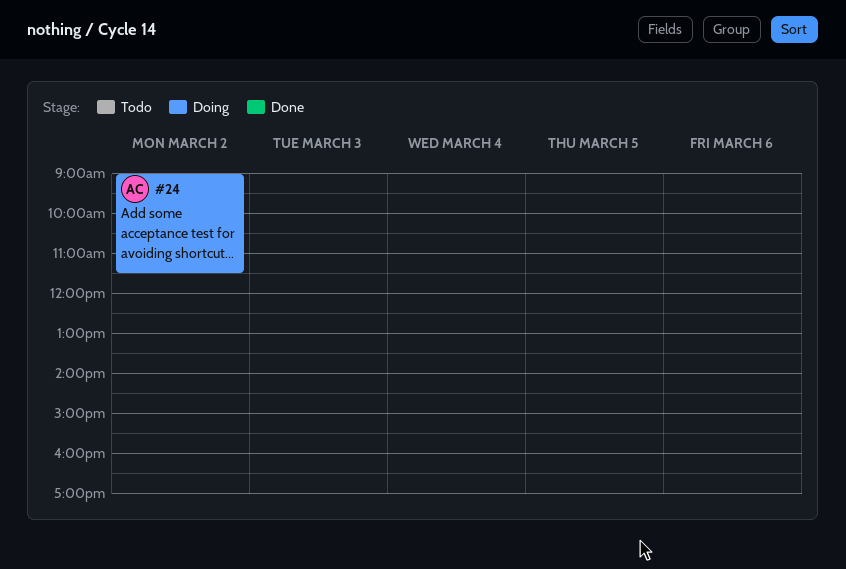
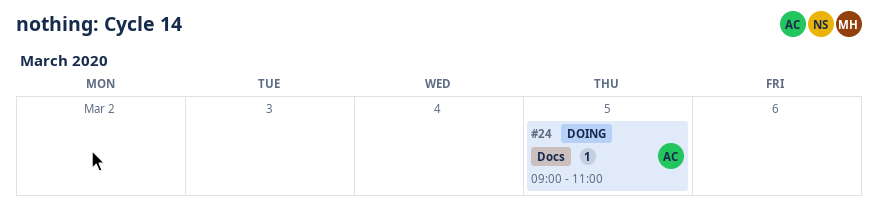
#24, day: Mar 2 -> Mar 5
#24, ends: 11:30 -> 11:00

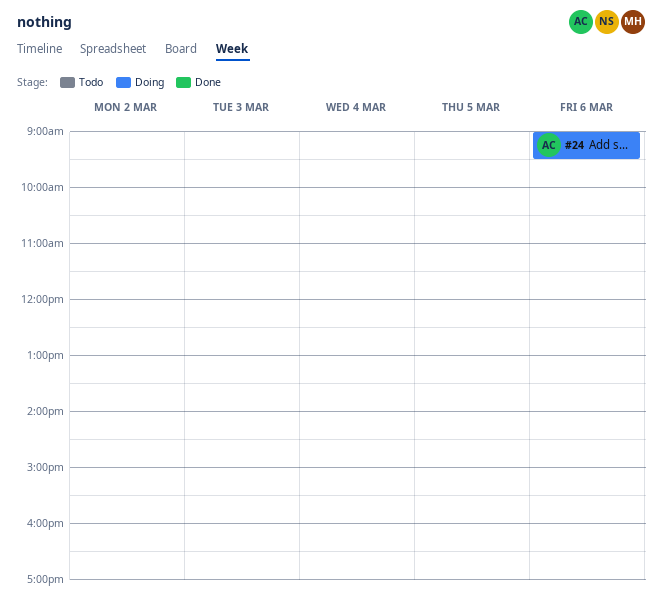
#24, day: Mar 5 -> Mar 6
#24, ends: 11:00 -> 09:30

